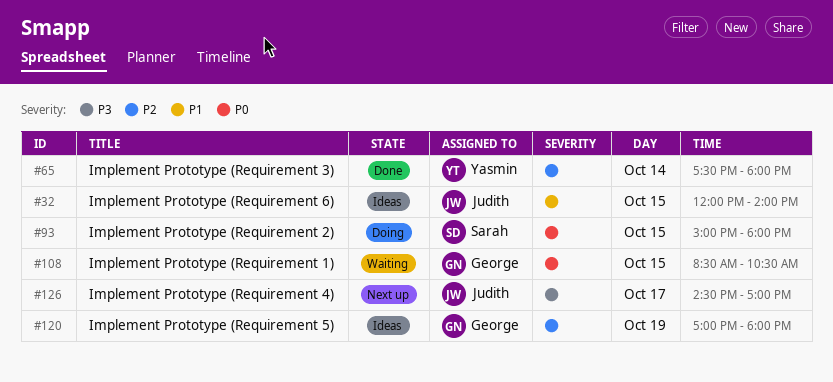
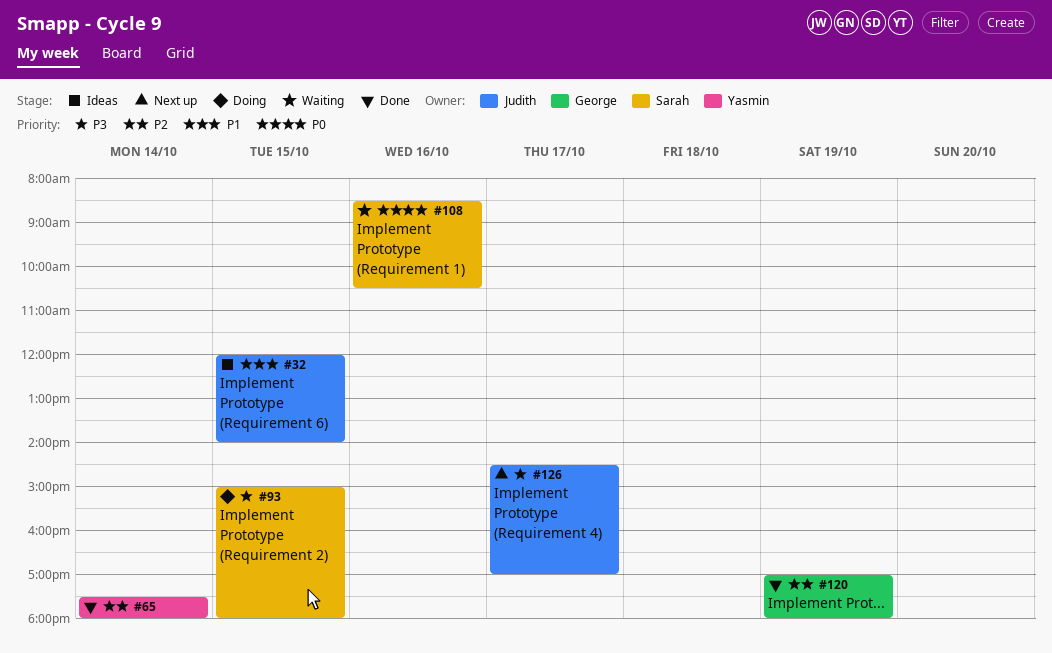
#93, priority: P0 -> P3
#108, owner: George -> Sarah
#108, day: Oct 15 -> Oct 16
#120, status: Ideas -> Done

